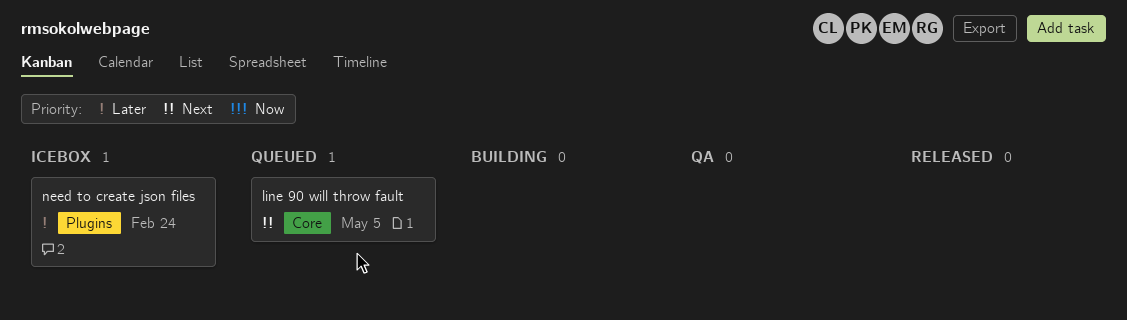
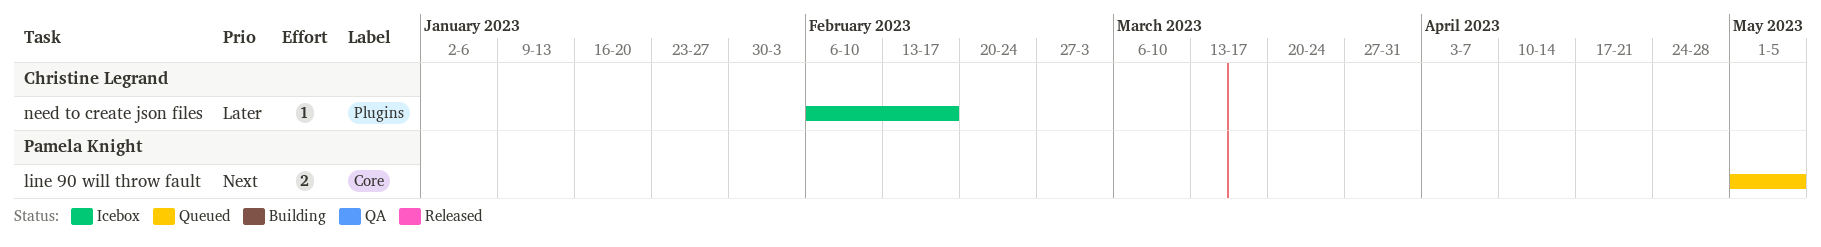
need to create json files, due: Feb 24 -> Feb 17

